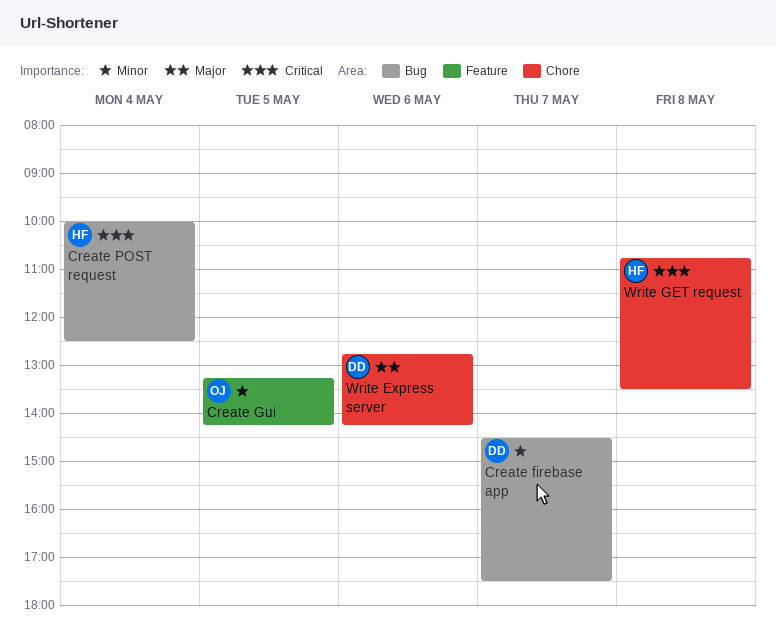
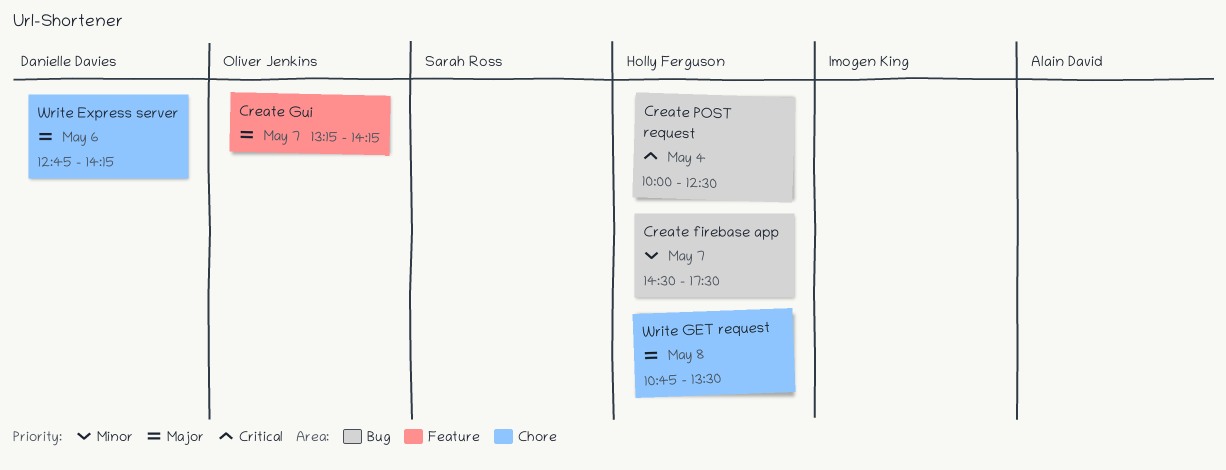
Create firebase app, owner: Danielle Davies -> Holly Ferguson
Create Gui, priority: Minor -> Major
Create Gui, day: May 5 -> May 7
Write GET request, priority: Critical -> Major

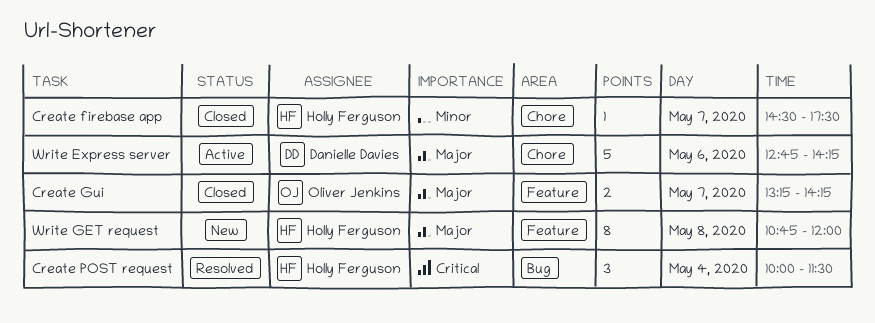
Create firebase app, label: Bug -> Chore
Create POST request, ends: 12:30 -> 11:30
Write GET request, label: Chore -> Feature
Write GET request, ends: 13:30 -> 12:00

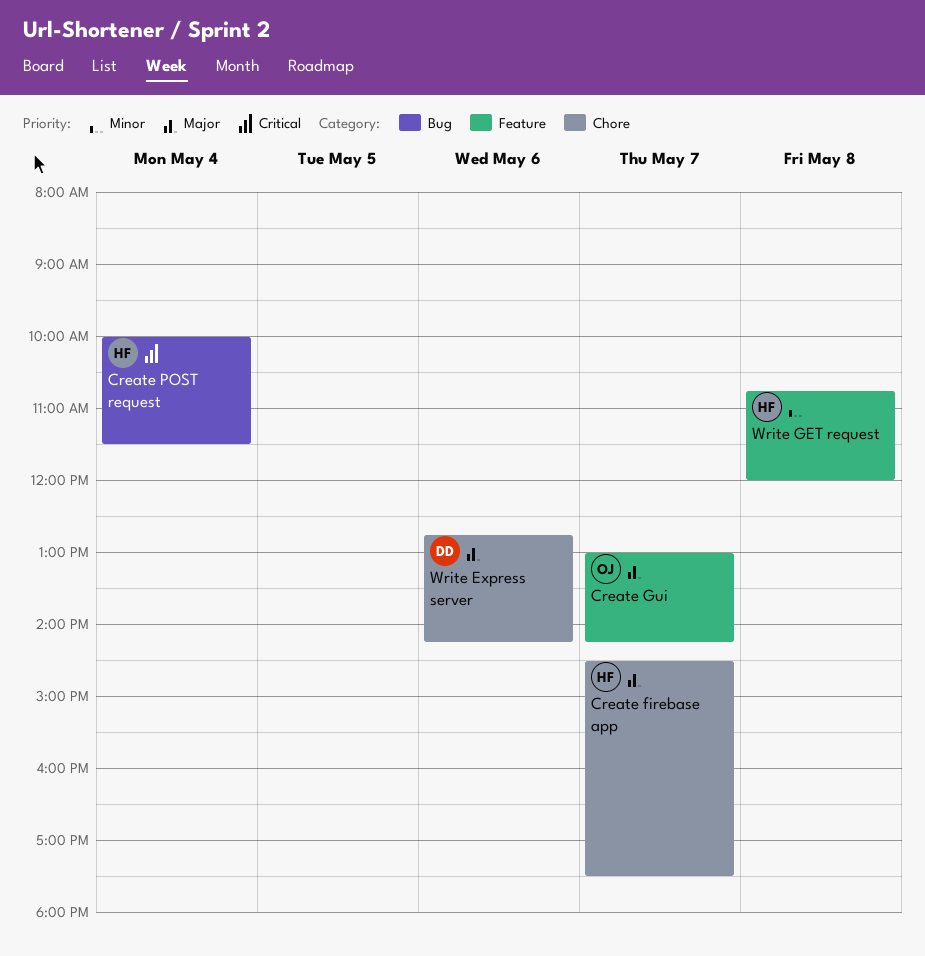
Create firebase app, priority: Minor -> Major
Create Gui, begins: 13:15 -> 13:00
Write GET request, priority: Major -> Minor

